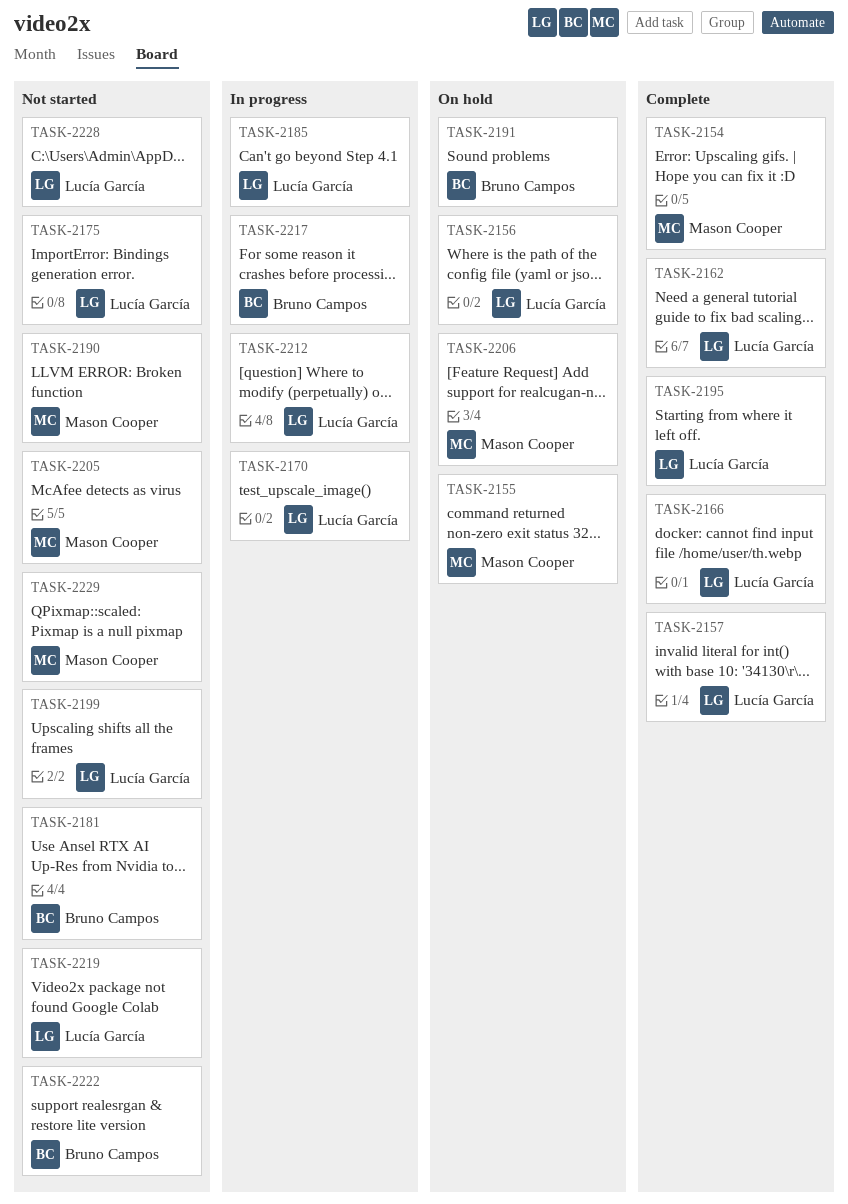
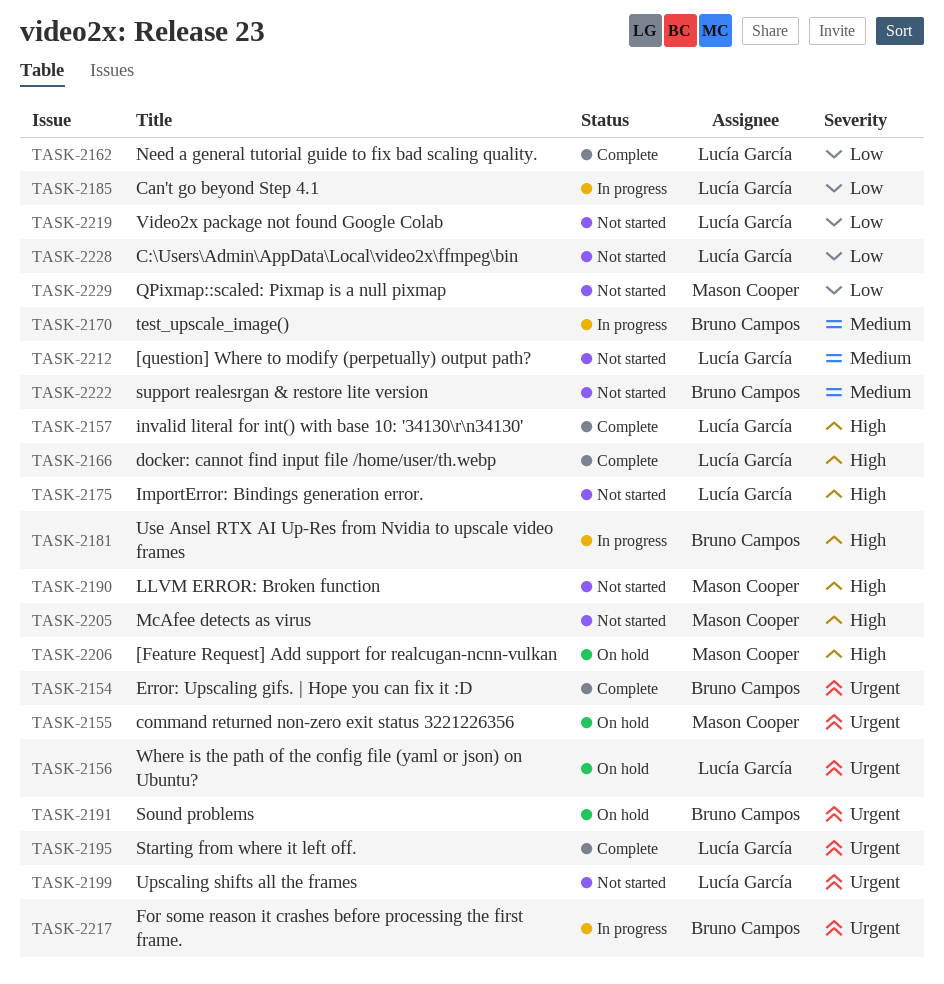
TASK-2154, owner: Mason Cooper -> Bruno Campos
TASK-2170, owner: Lucía García -> Bruno Campos
TASK-2181, status: Not started -> In progress
TASK-2212, status: In progress -> Not started

